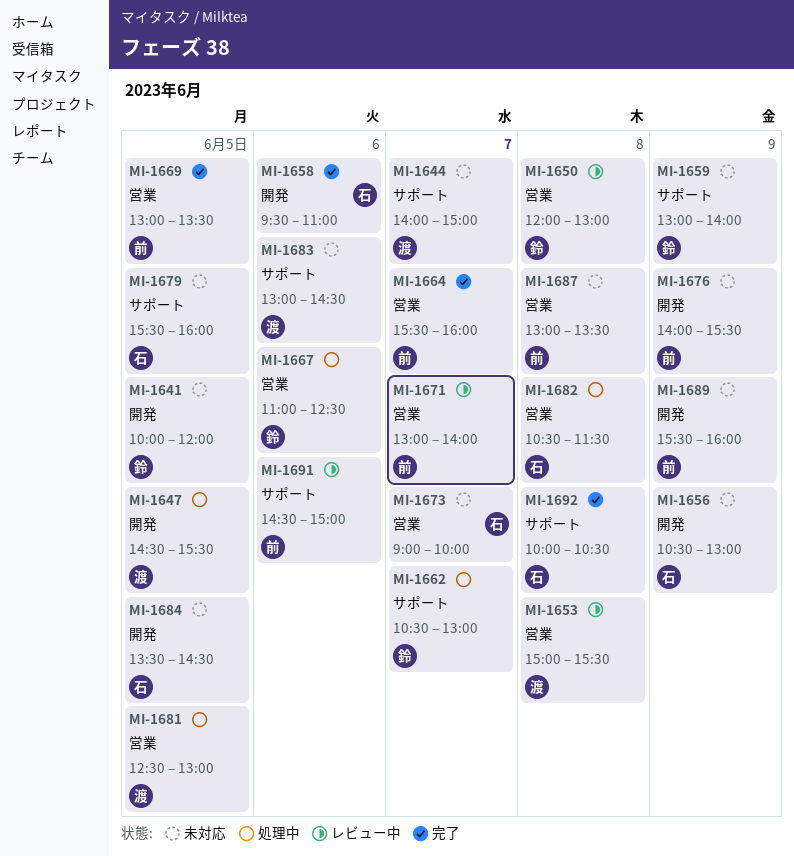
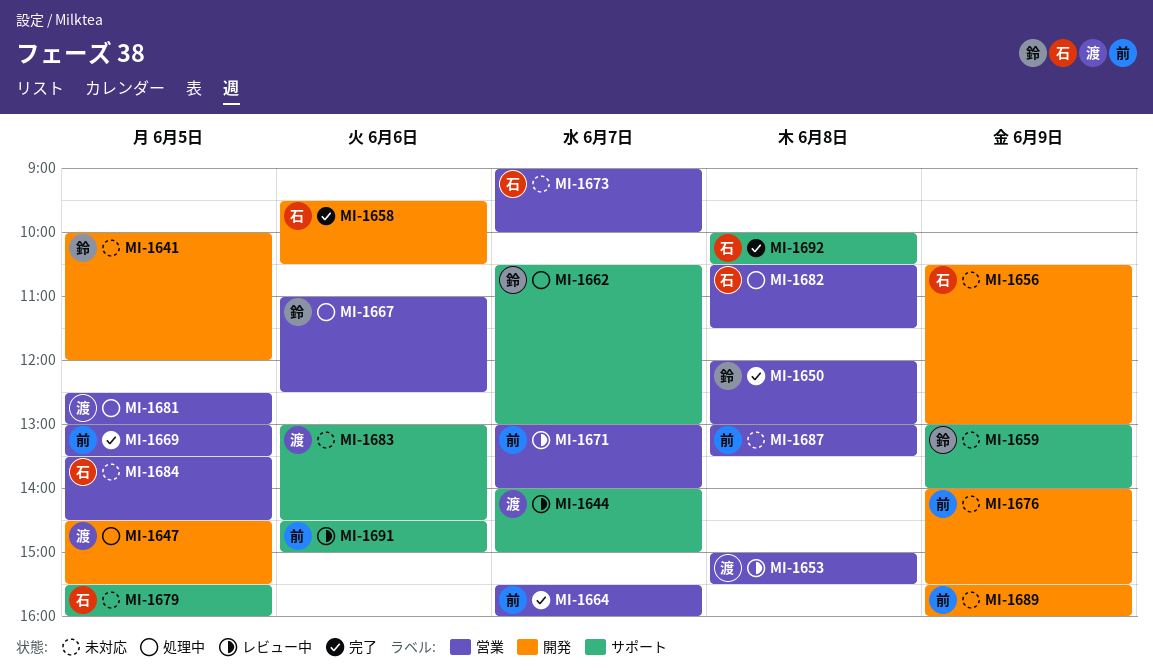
MI-1644, status: 未対応 -> レビュー中
MI-1650, status: レビュー中 -> 完了
MI-1658, ends: 11:00 -> 10:30
MI-1684, label: 開発 -> 営業

